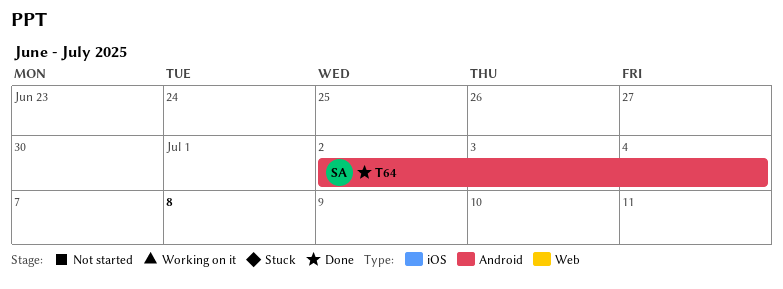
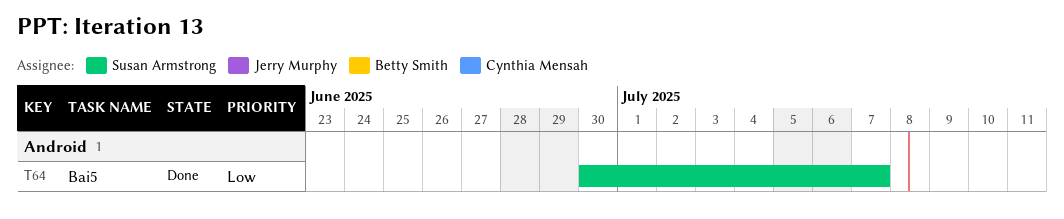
T64, start: Jul 2 -> Jun 30
T64, due: Jul 4 -> Jul 7

